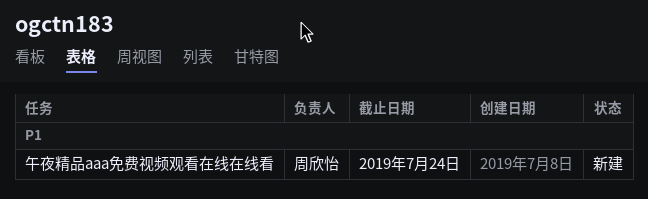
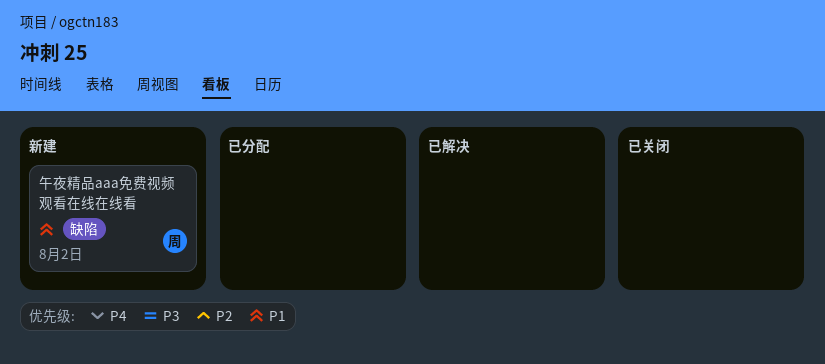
午夜精品aaa免费视频观看在线在线看, due: Jul 24 -> Aug 2

